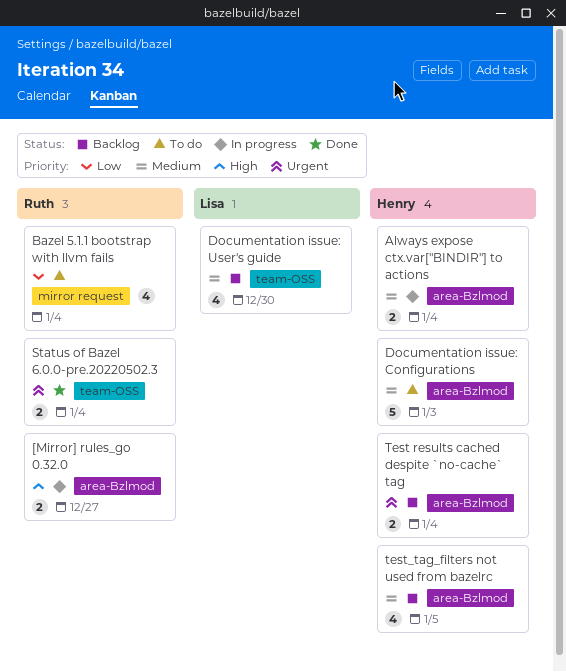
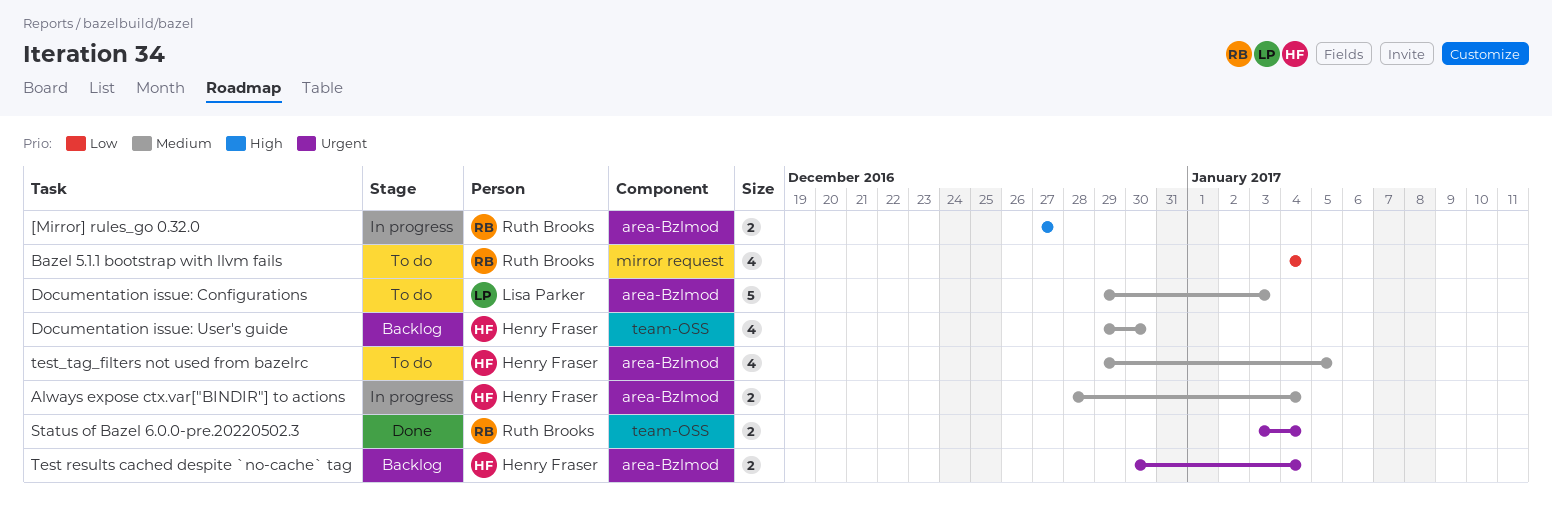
Documentation issue: Configurations, owner: Henry Fraser -> Lisa Parker
Documentation issue: User's guide, owner: Lisa Parker -> Henry Fraser
test_tag_filters not used from bazelrc, status: Backlog -> To do

